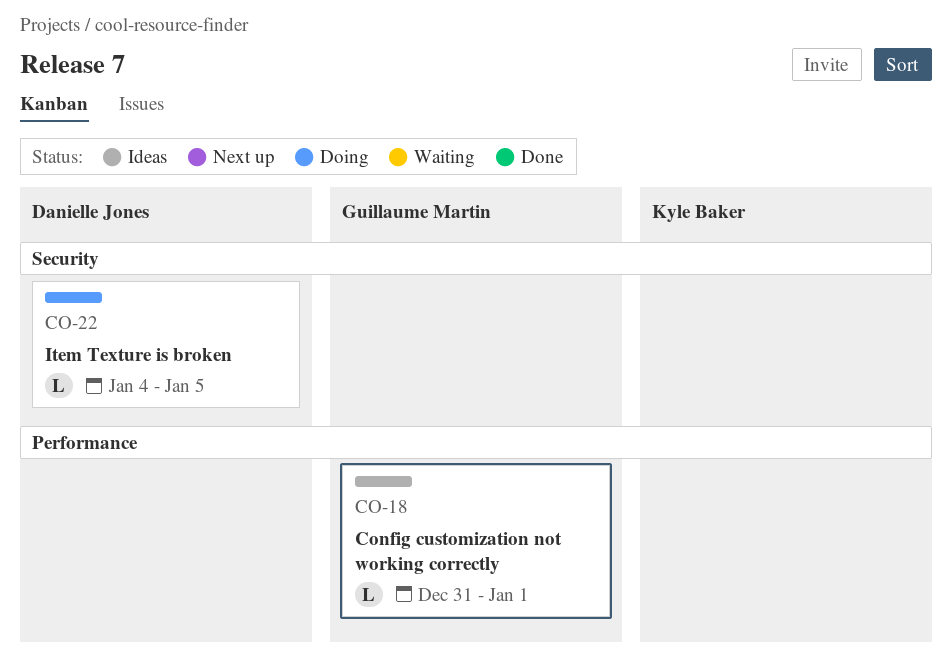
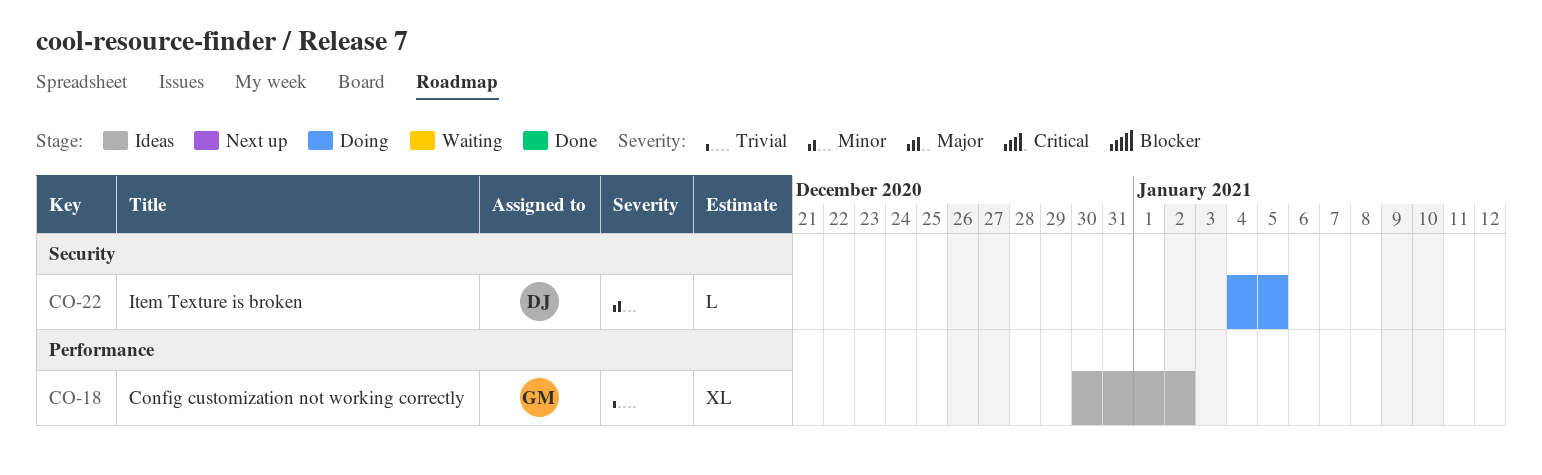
CO-18, estimate: L -> XL
CO-18, start: Dec 31 -> Dec 30
CO-18, due: Jan 1 -> Jan 2

